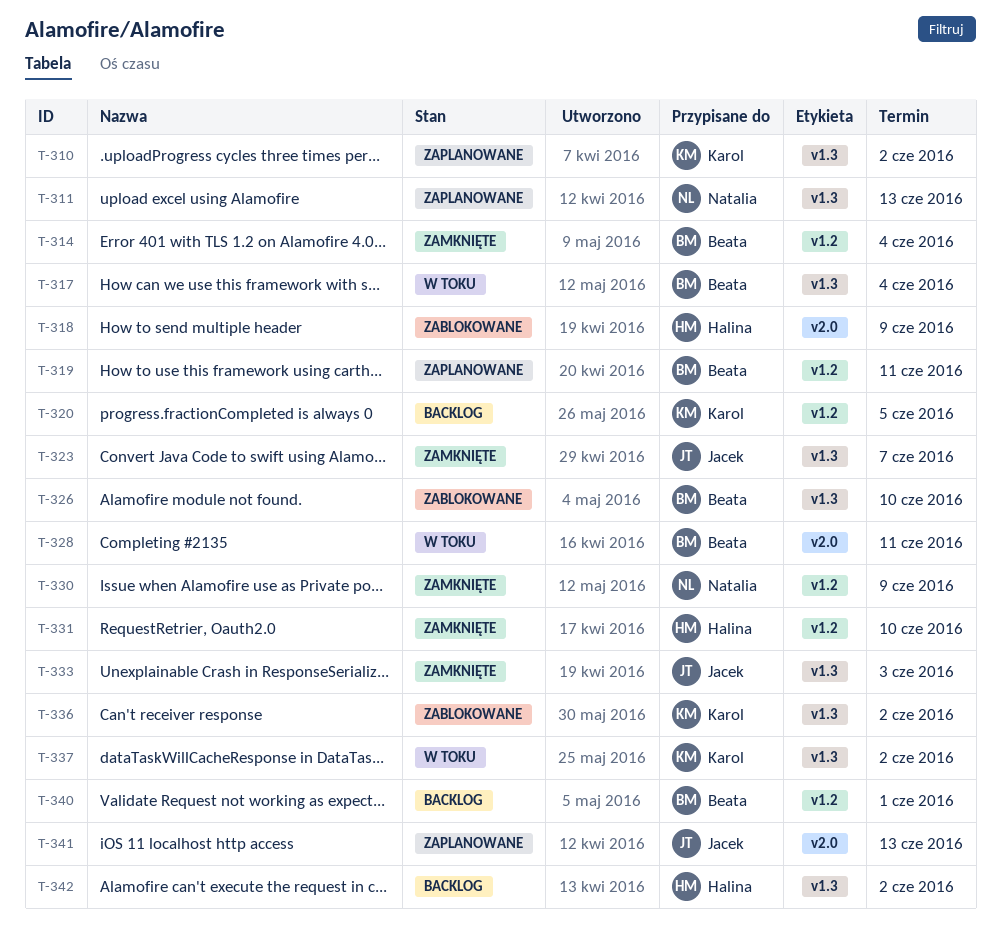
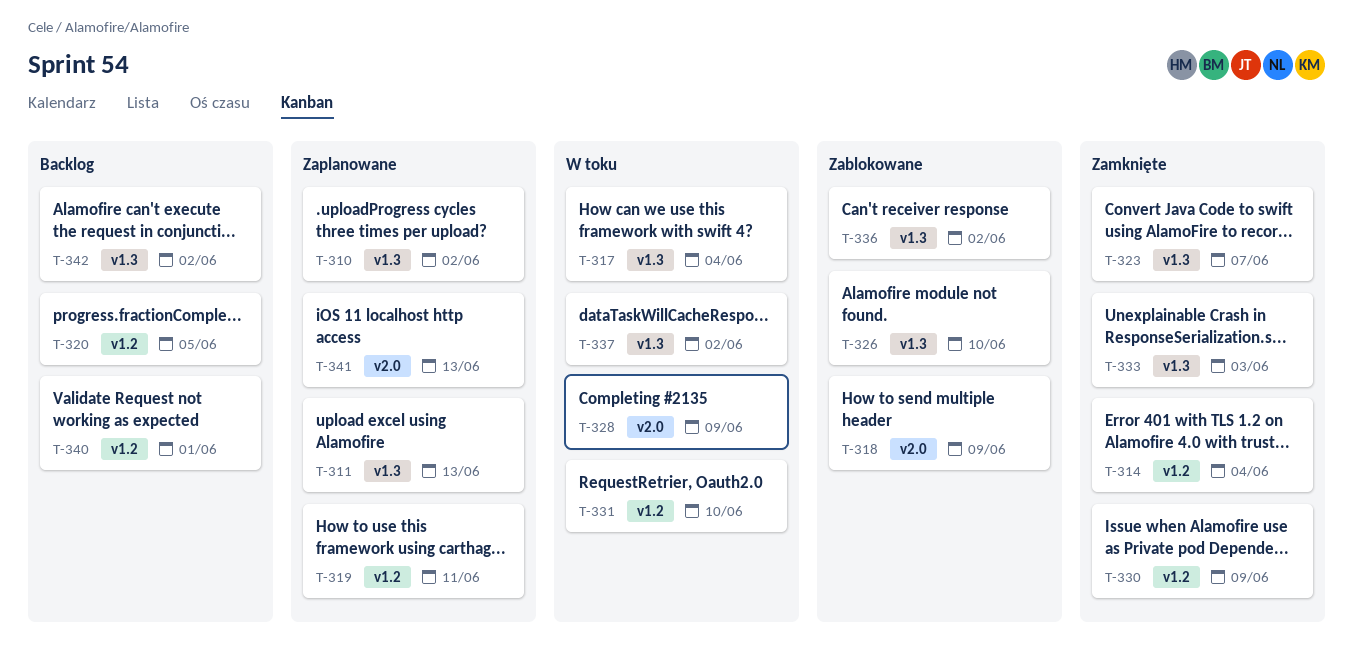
T-328, due: Jun 11 -> Jun 9
T-331, status: Zamknięte -> W toku

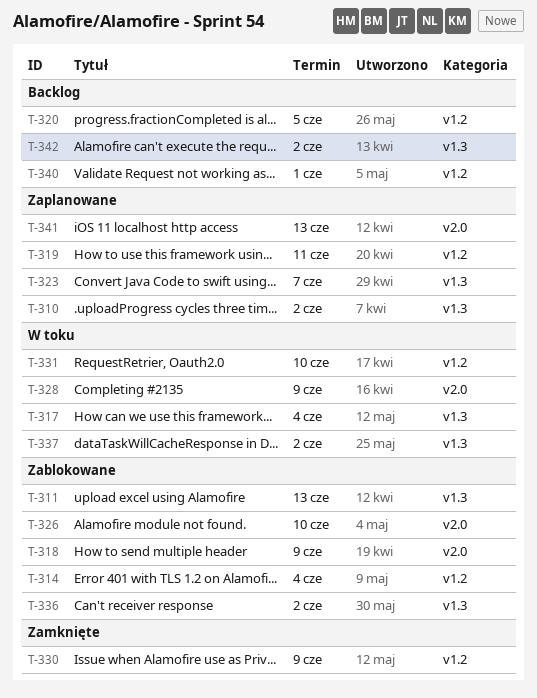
T-311, status: Zaplanowane -> Zablokowane
T-314, status: Zamknięte -> Zablokowane
T-323, status: Zamknięte -> Zaplanowane
T-326, label: v1.3 -> v2.0
T-333: present -> none

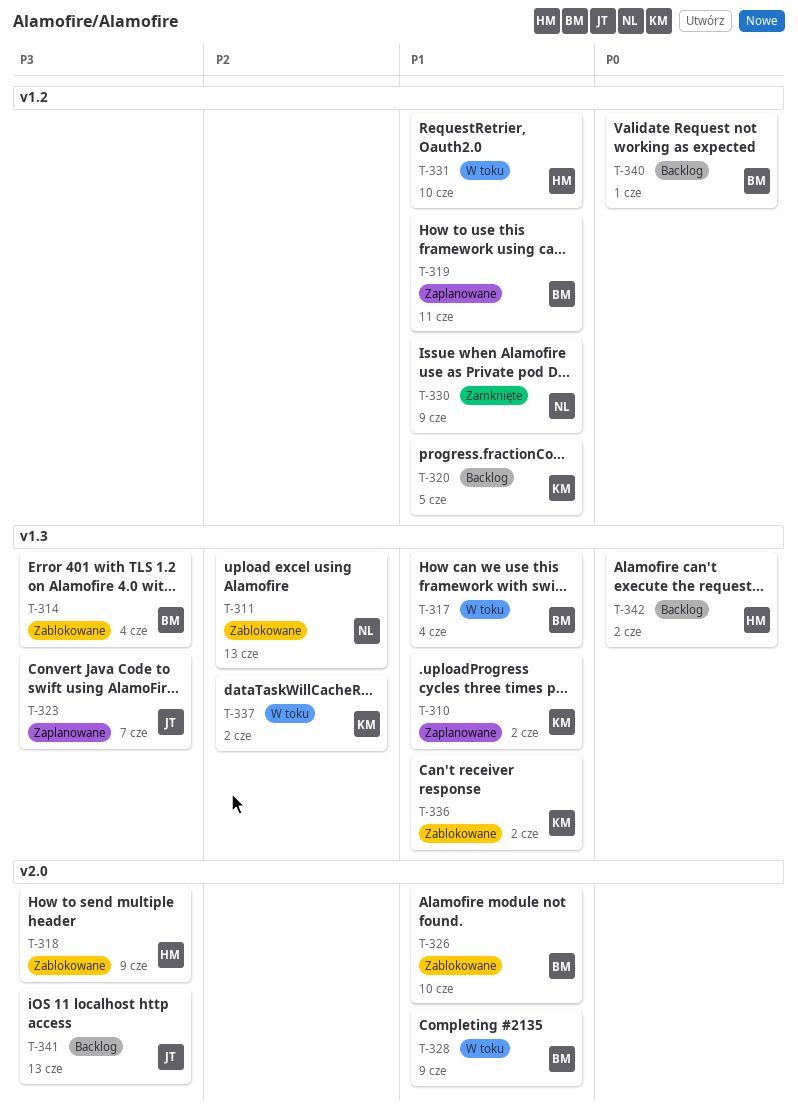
T-314, label: v1.2 -> v1.3
T-341, status: Zaplanowane -> Backlog

